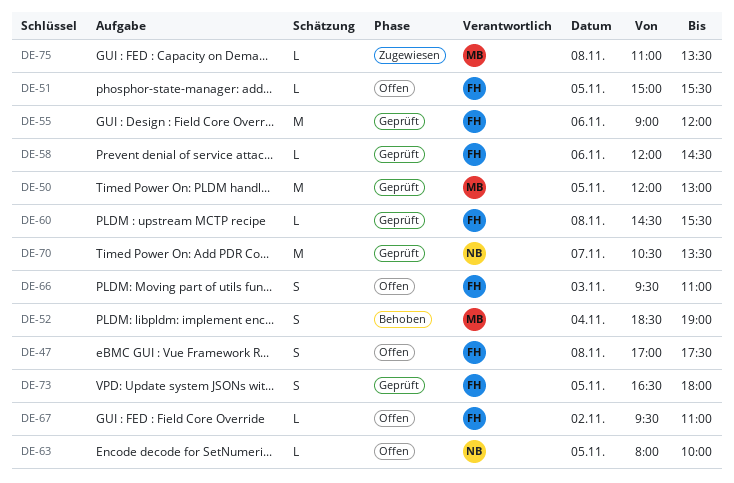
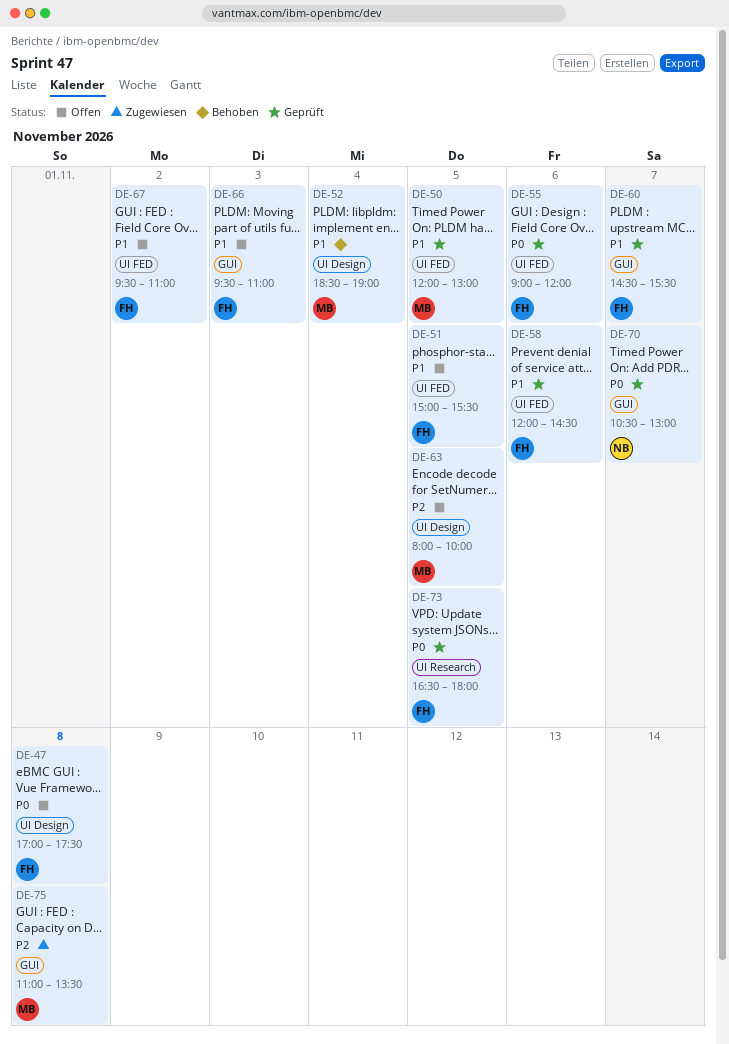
DE-60, day: Nov 8 -> Nov 7
DE-63, owner: NB -> MB
DE-70, ends: 13:30 -> 13:00

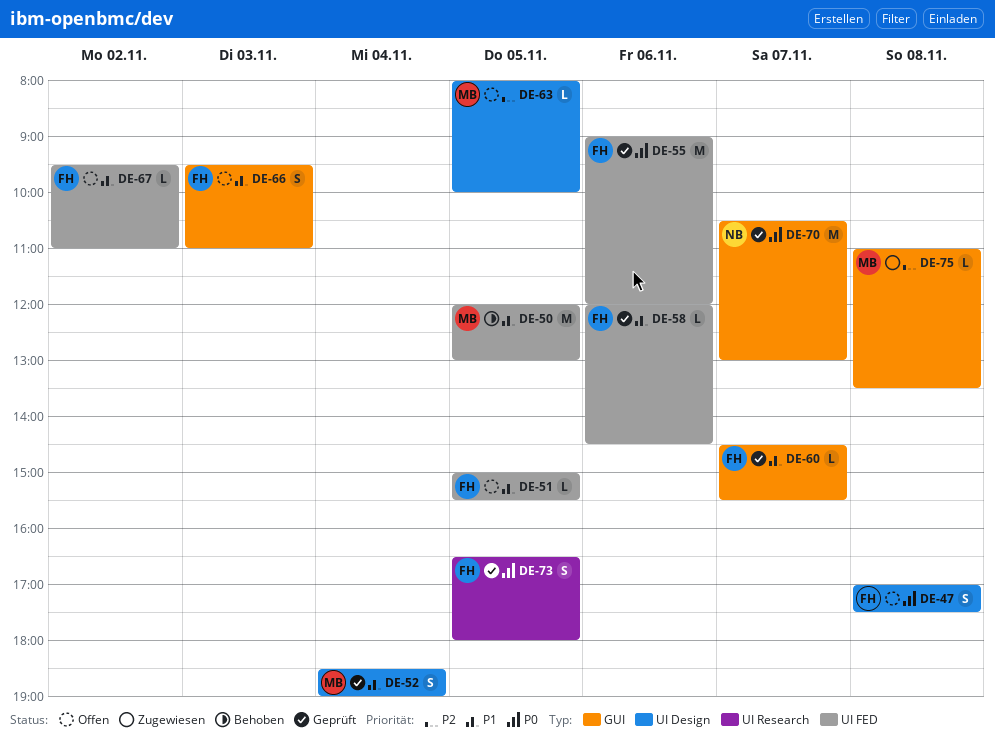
DE-50, status: Geprüft -> Behoben
DE-52, status: Behoben -> Geprüft

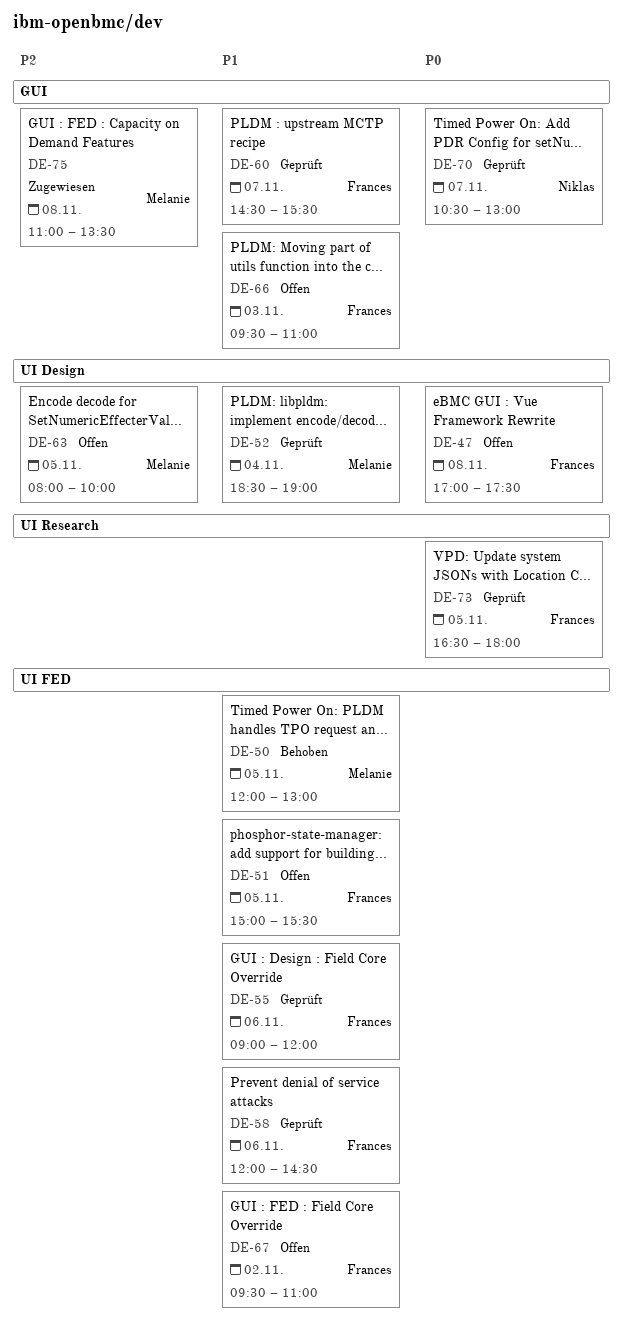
DE-55, priority: P0 -> P1

